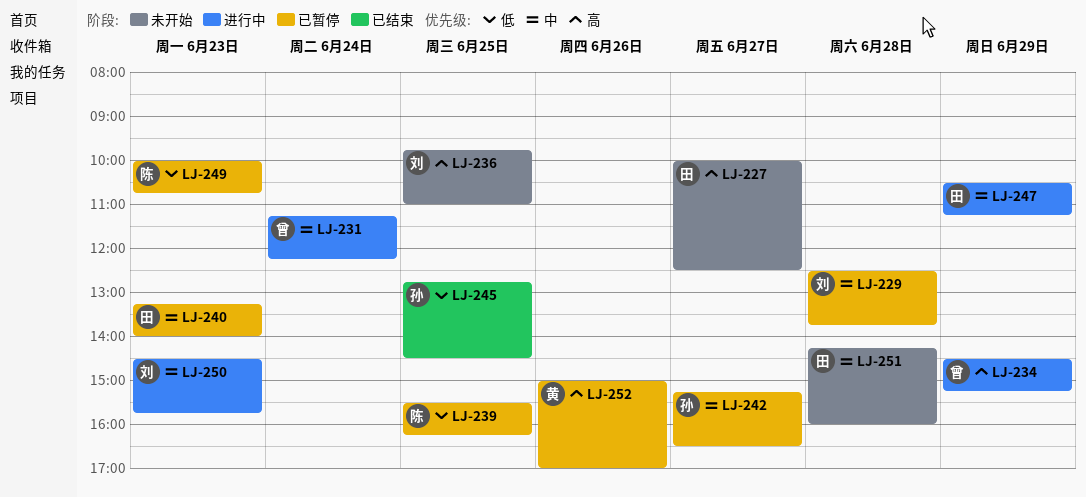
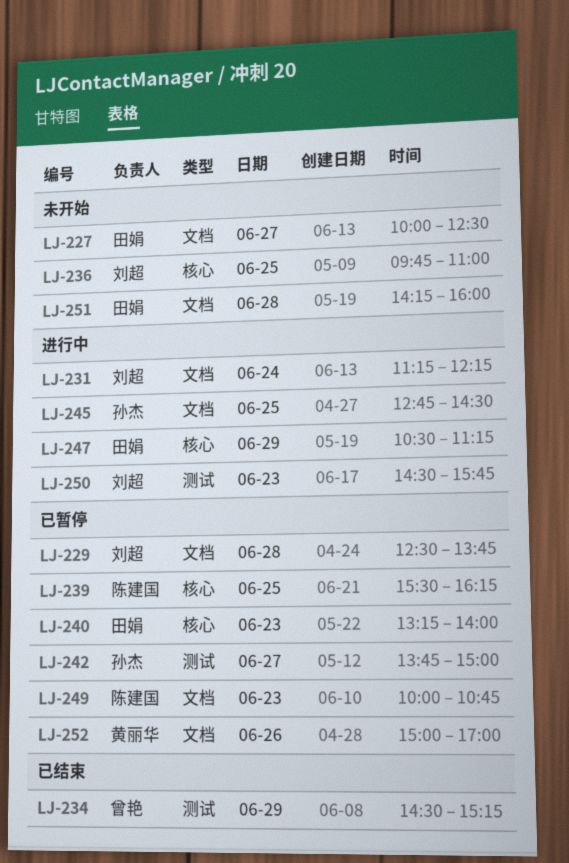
LJ-231, owner: 曾艳 -> 刘超
LJ-234, status: 进行中 -> 已结束
LJ-242, begins: 15:15 -> 13:45
LJ-242, ends: 16:30 -> 15:00
LJ-245, status: 已结束 -> 进行中

